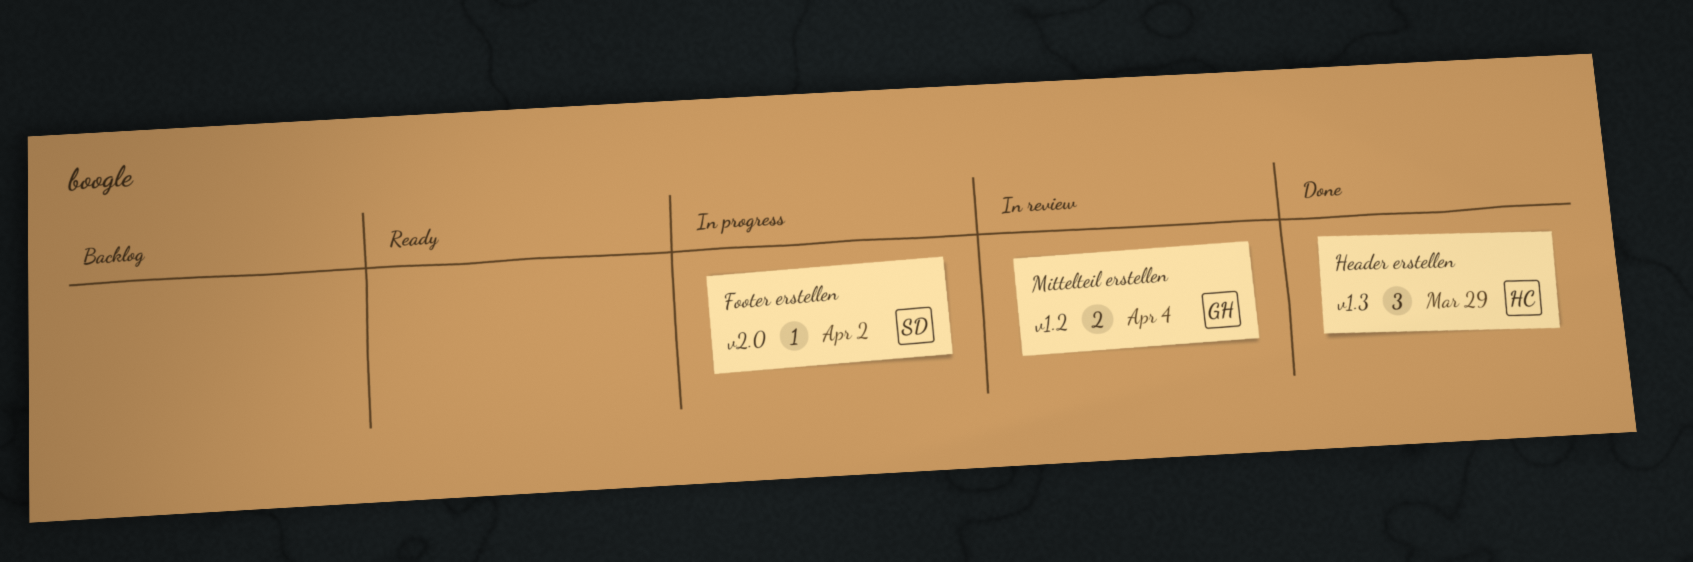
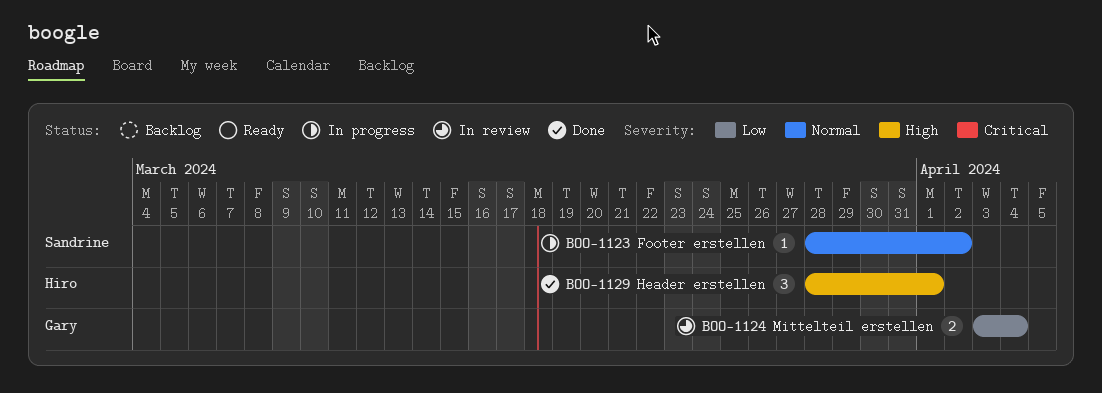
Header erstellen, due: Mar 29 -> Apr 1

